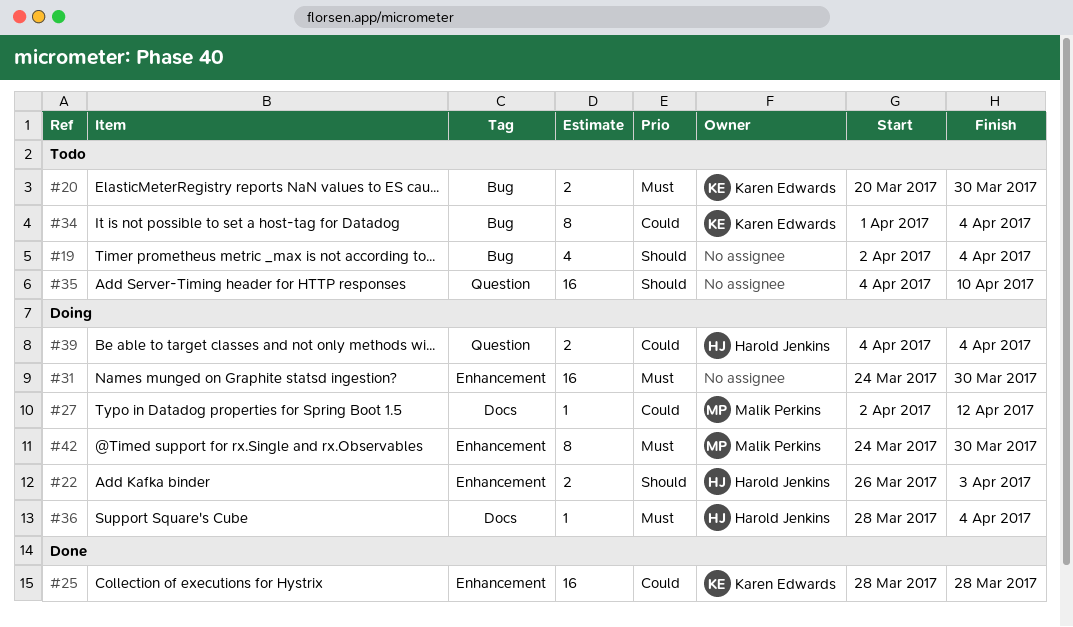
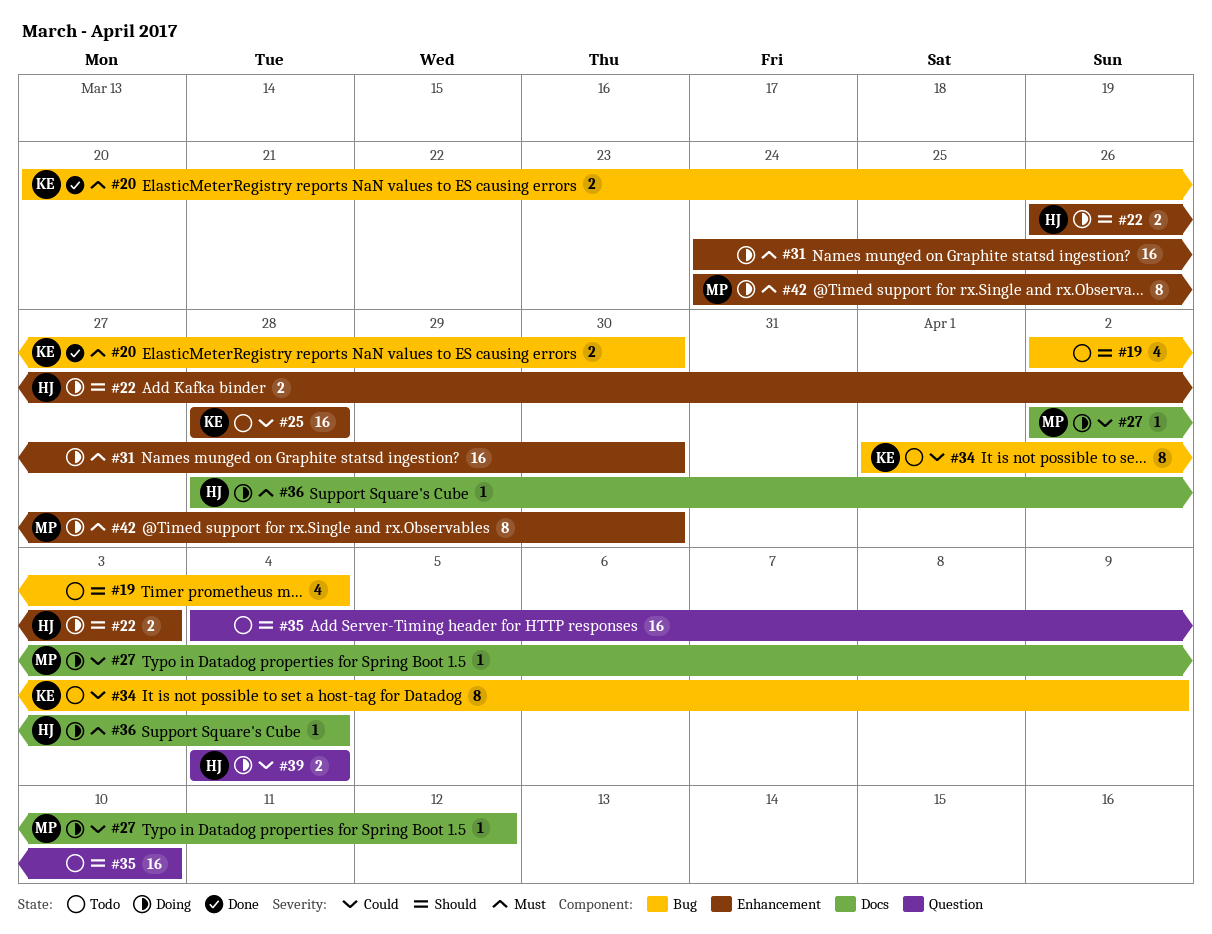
#20, status: Todo -> Done
#25, status: Done -> Todo
#34, due: Apr 4 -> Apr 9

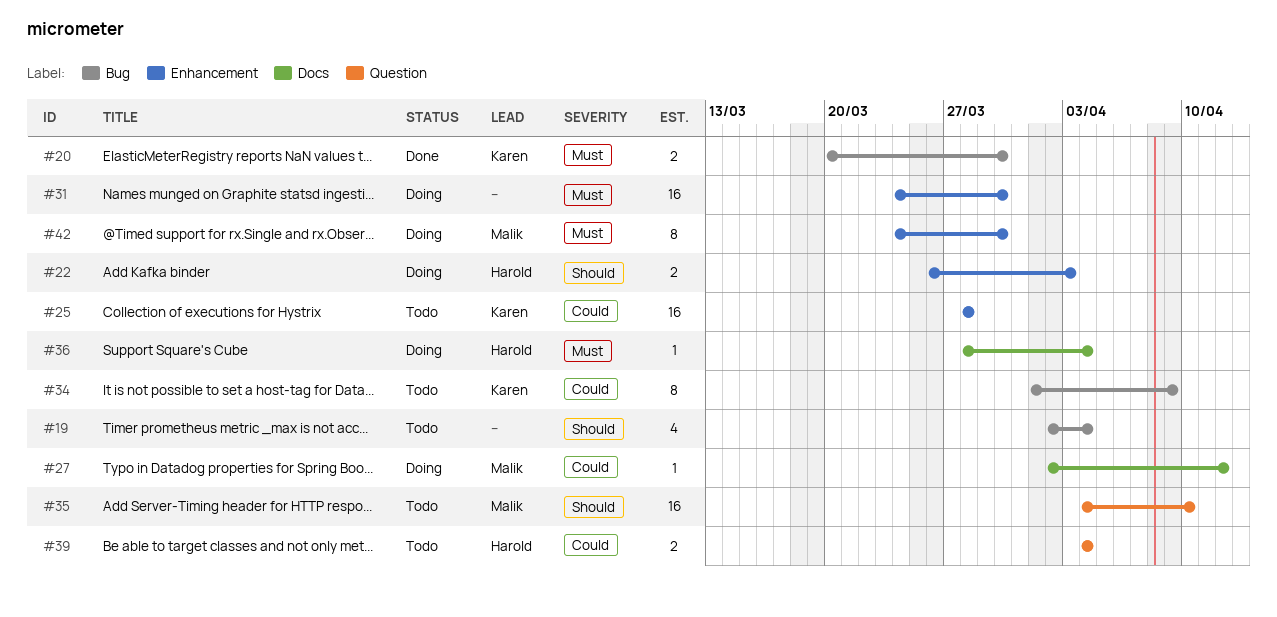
#35, owner: none -> Malik
#39, status: Doing -> Todo

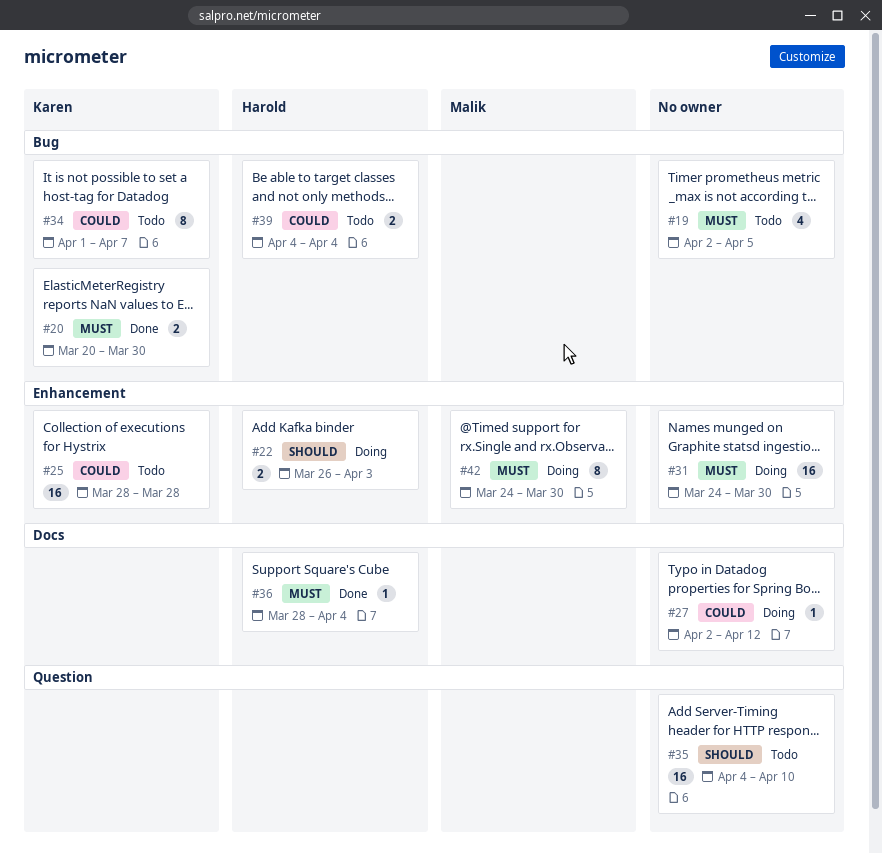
#19, priority: Should -> Must
#19, due: Apr 4 -> Apr 5
#27, owner: Malik -> none
#34, due: Apr 9 -> Apr 7
#35, owner: Malik -> none
#36, status: Doing -> Done
#39, label: Question -> Bug

